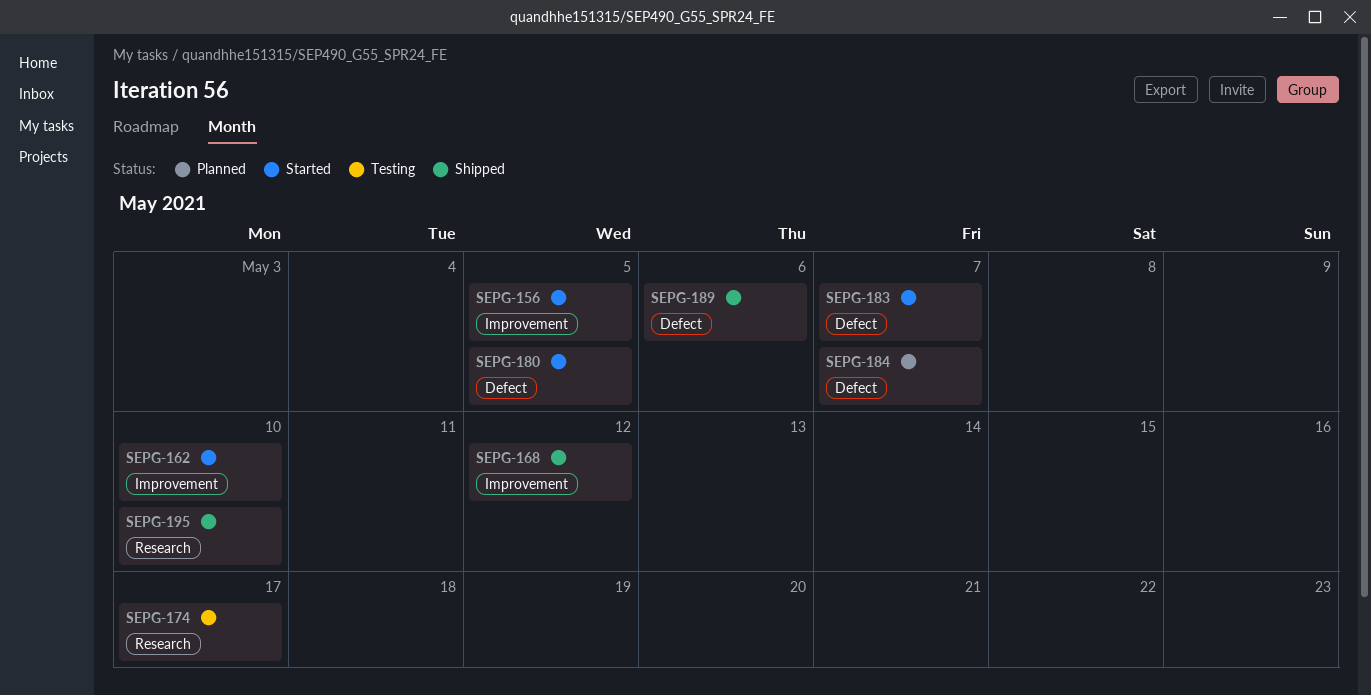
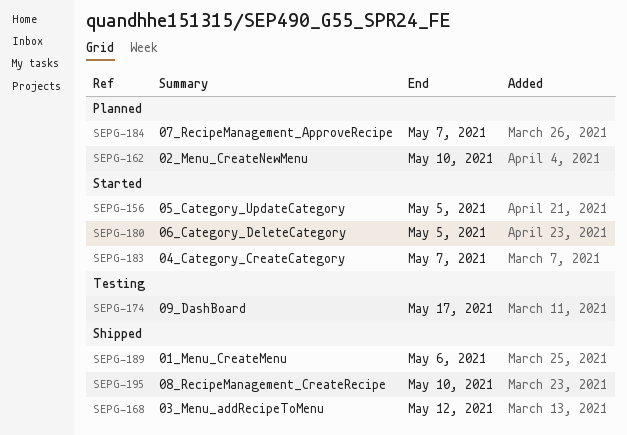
SEPG-162, status: Started -> Planned

